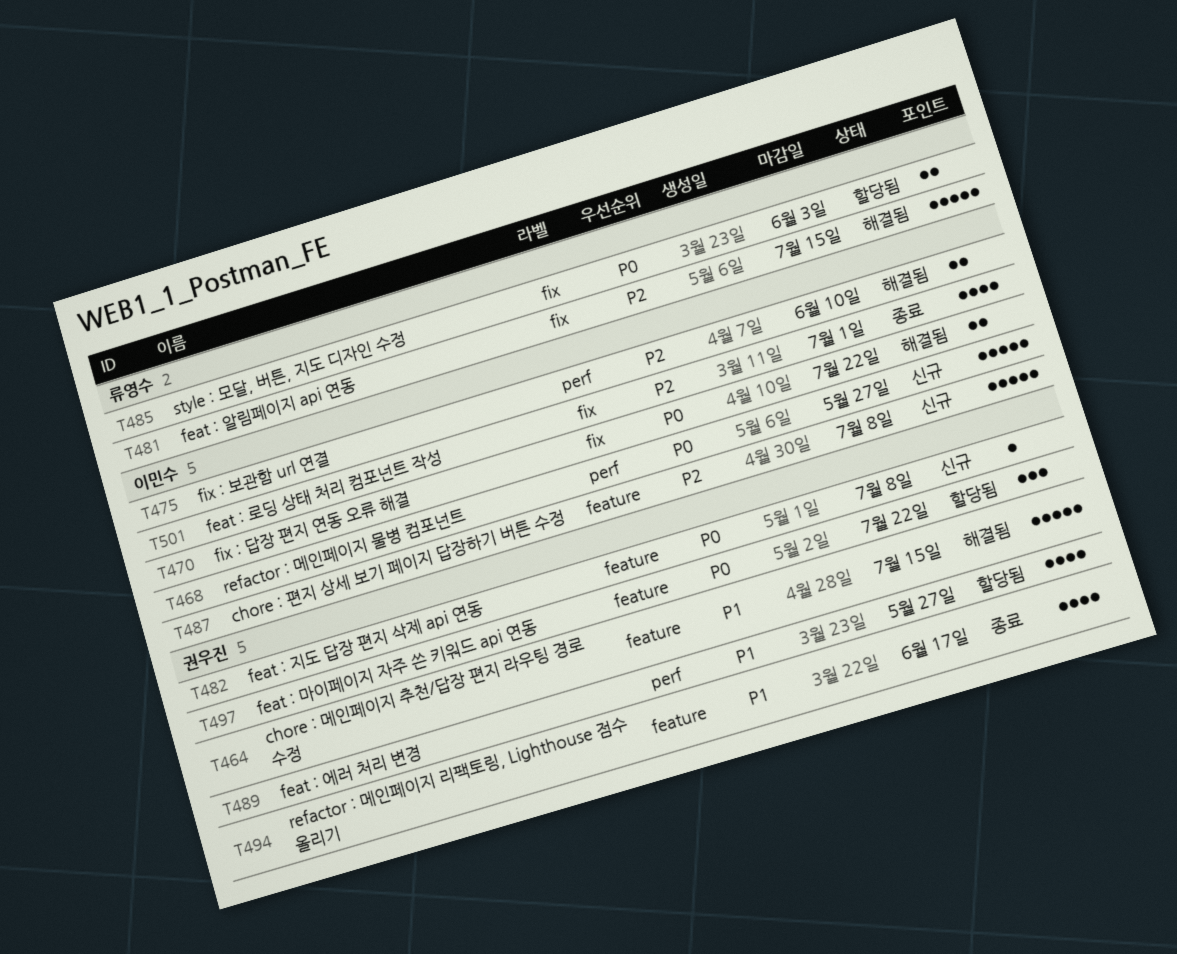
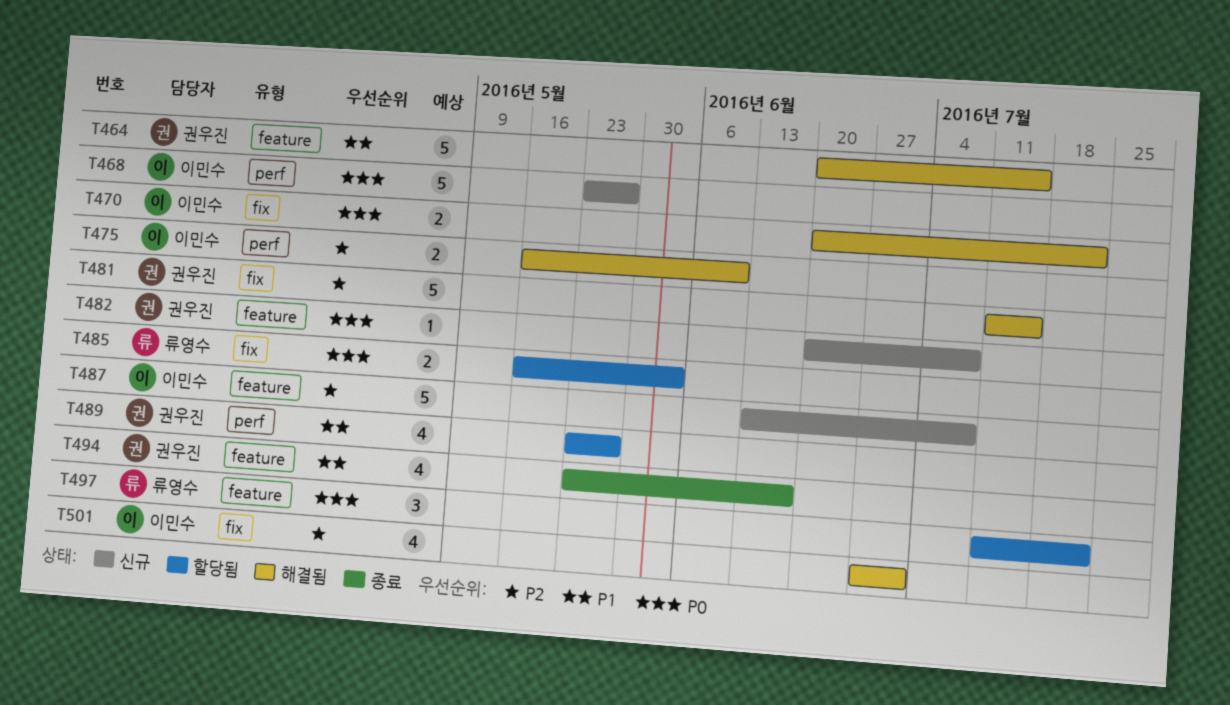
T481, owner: 류영수 -> 권우진
T497, owner: 권우진 -> 류영수
T501, status: 종료 -> 해결됨

